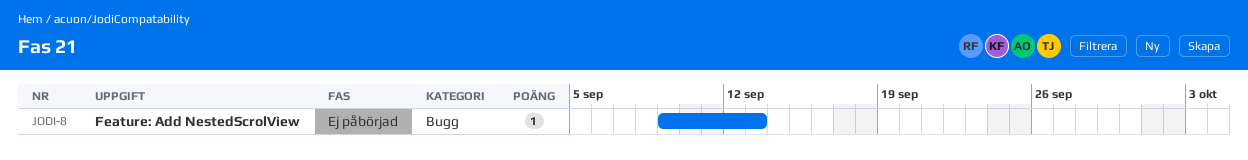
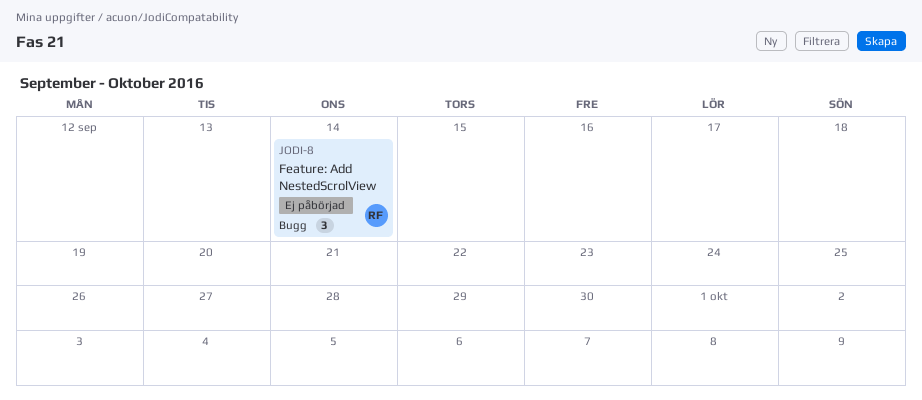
JODI-8, estimate: 1 -> 3
JODI-8, due: Sep 13 -> Sep 14

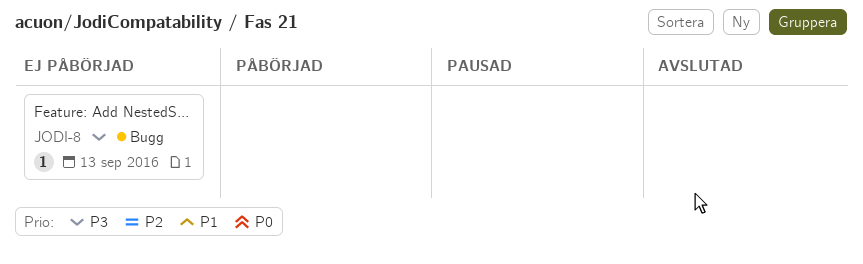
JODI-8, estimate: 3 -> 1
JODI-8, due: Sep 14 -> Sep 13

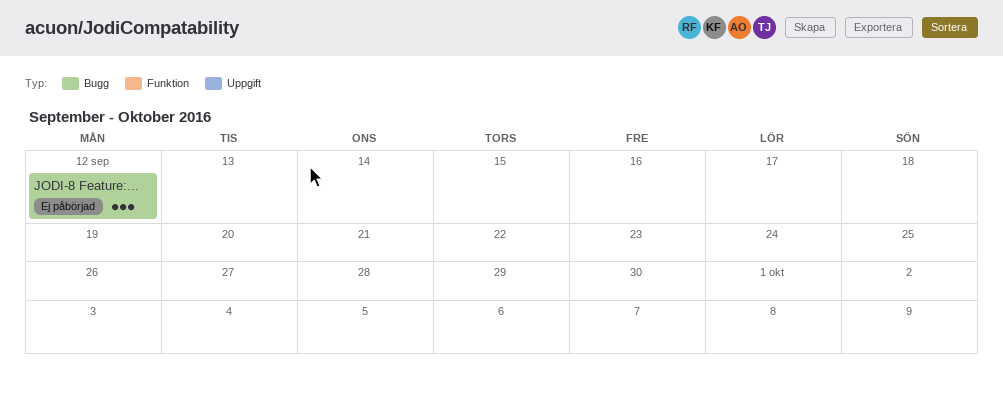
JODI-8, estimate: 1 -> 3
JODI-8, due: Sep 13 -> Sep 12

